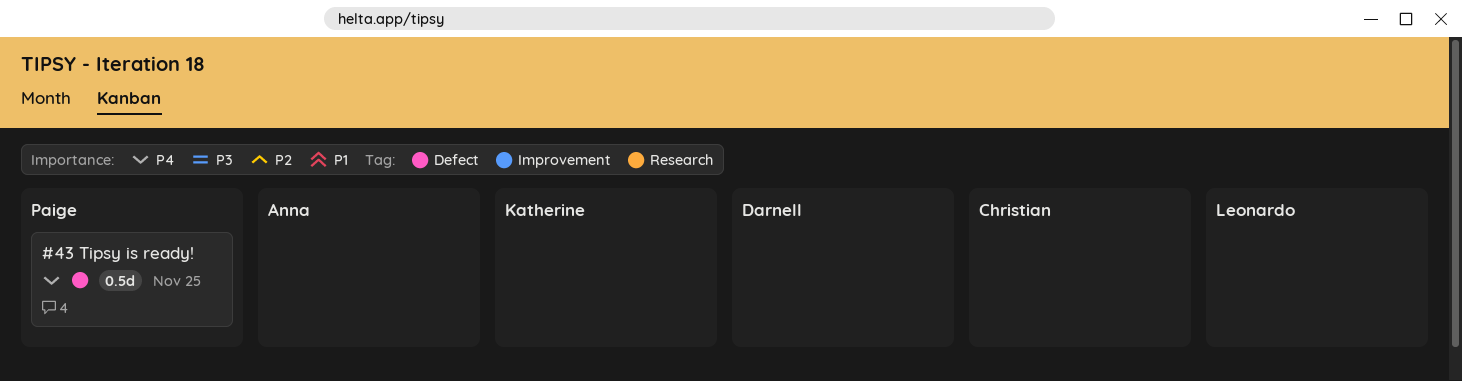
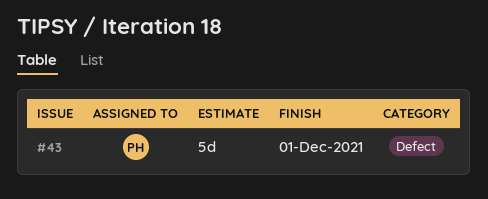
#43, estimate: 0.5d -> 5d
#43, due: Nov 25 -> Dec 1

